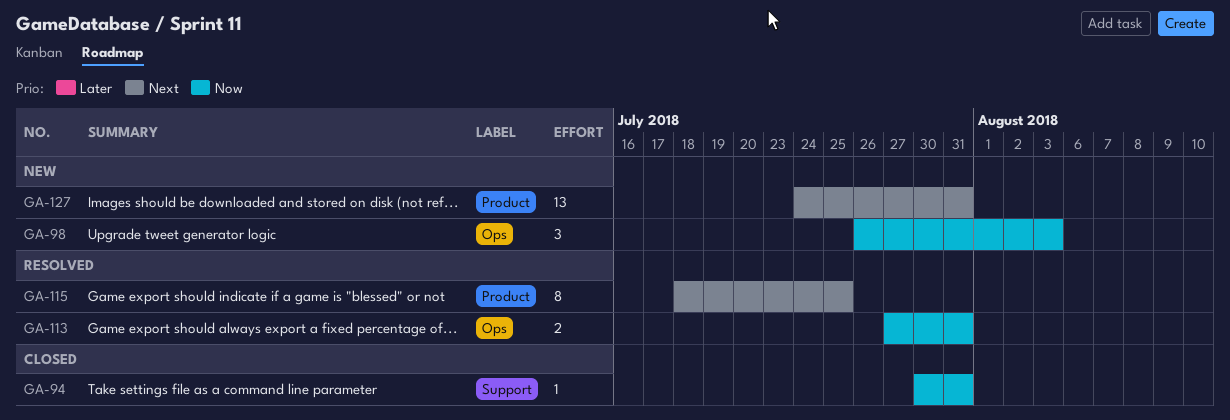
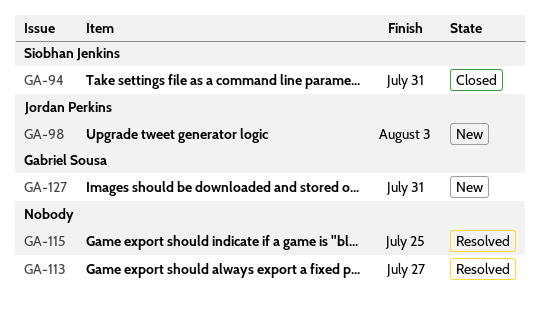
GA-113, due: Jul 31 -> Jul 27

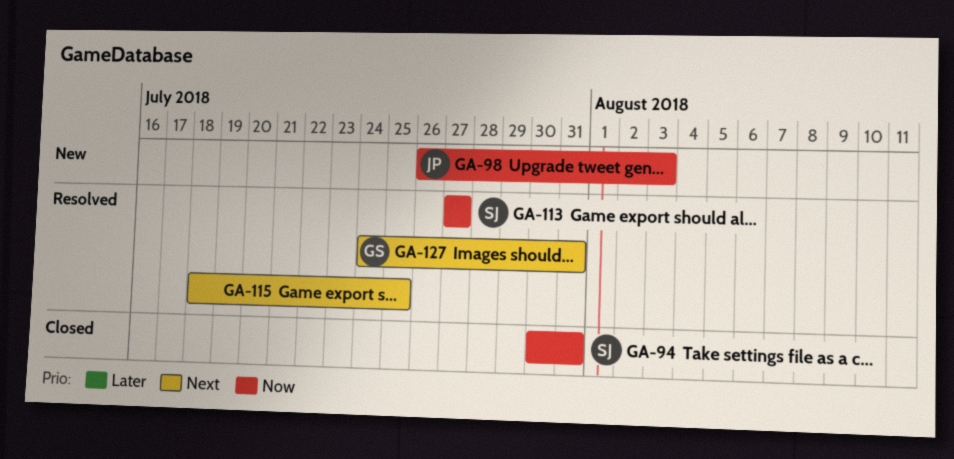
GA-113, owner: none -> Siobhan Jenkins
GA-127, status: New -> Resolved

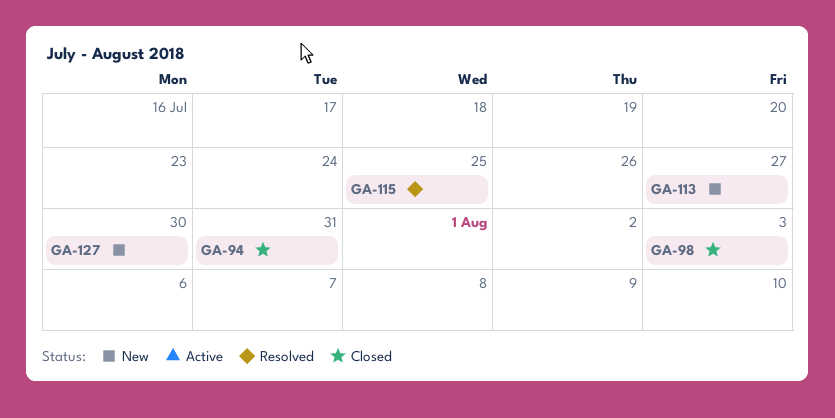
GA-98, status: New -> Closed
GA-113, status: Resolved -> New
GA-127, status: Resolved -> New
GA-127, due: Jul 31 -> Jul 30

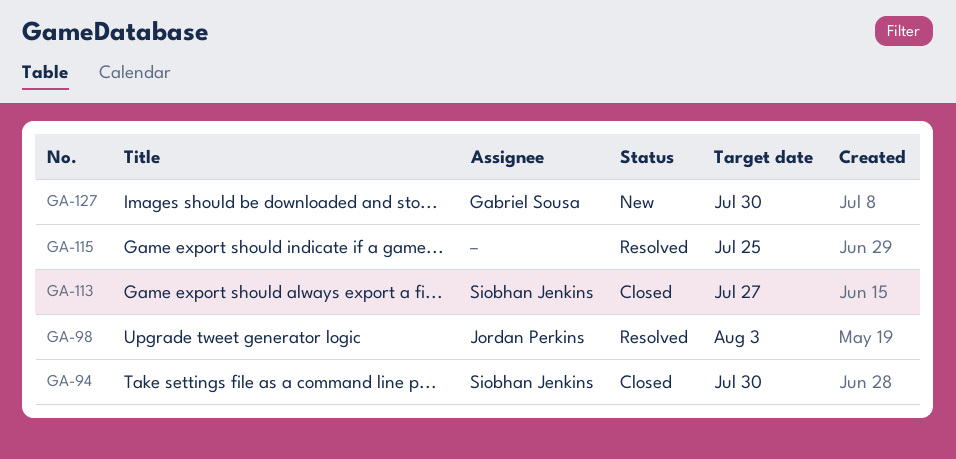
GA-94, due: Jul 31 -> Jul 30
GA-98, status: Closed -> Resolved
GA-113, status: New -> Closed

